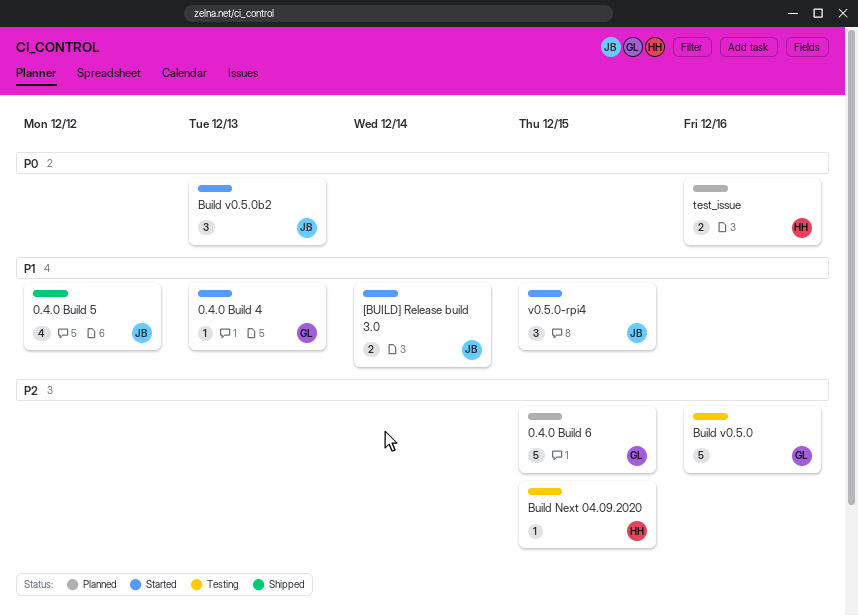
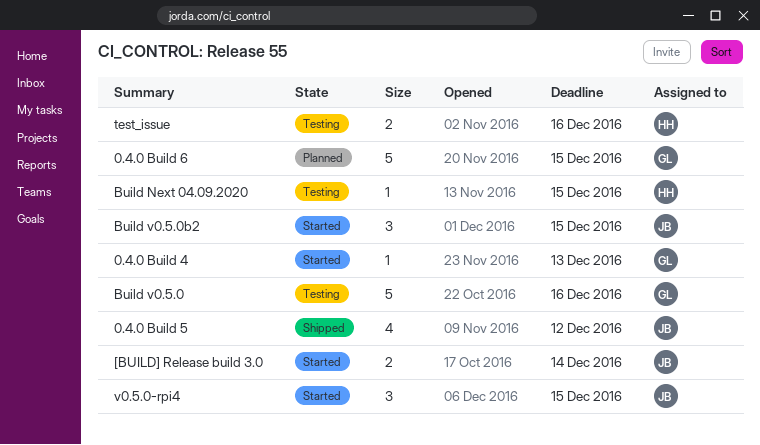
Build v0.5.0b2, due: Dec 13 -> Dec 15
test_issue, status: Planned -> Testing

